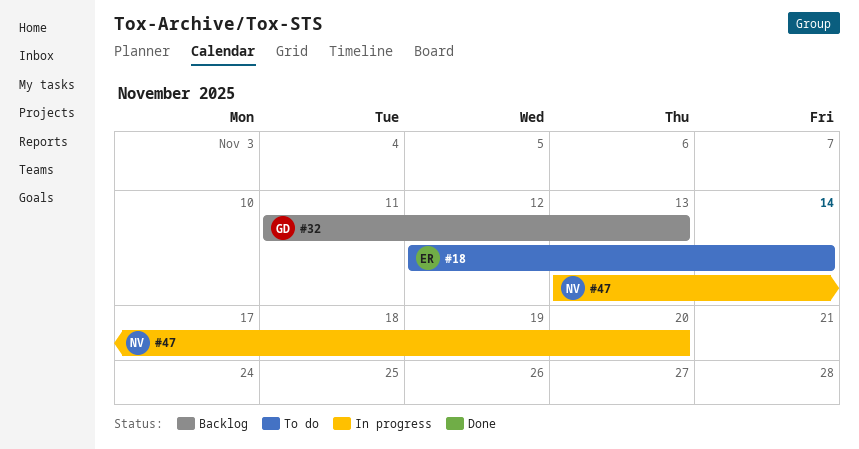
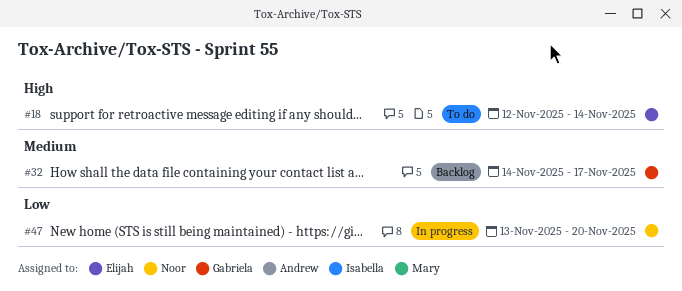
#32, start: Nov 11 -> Nov 14
#32, due: Nov 13 -> Nov 17

